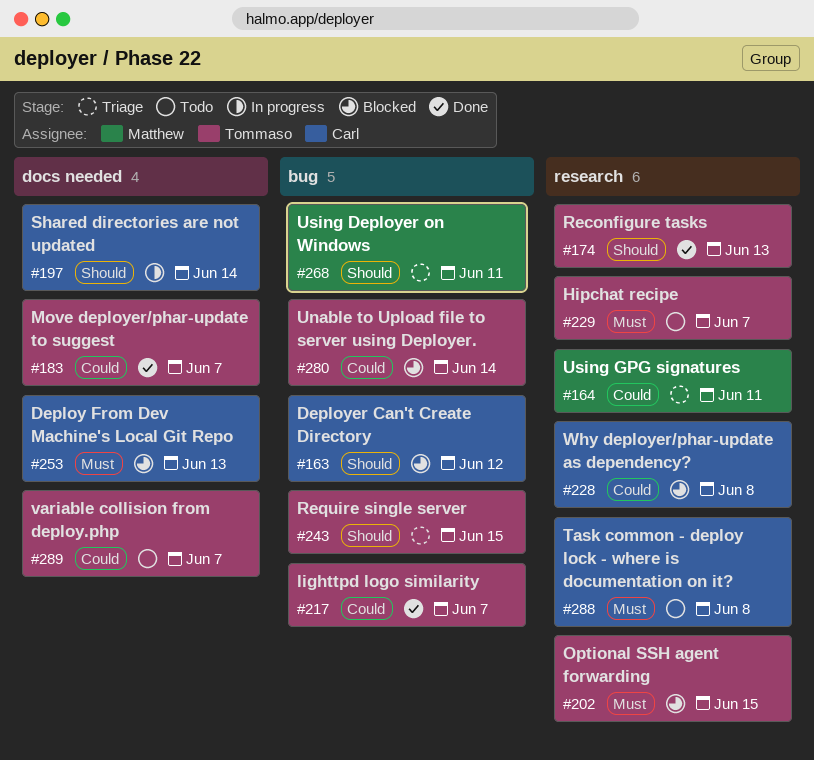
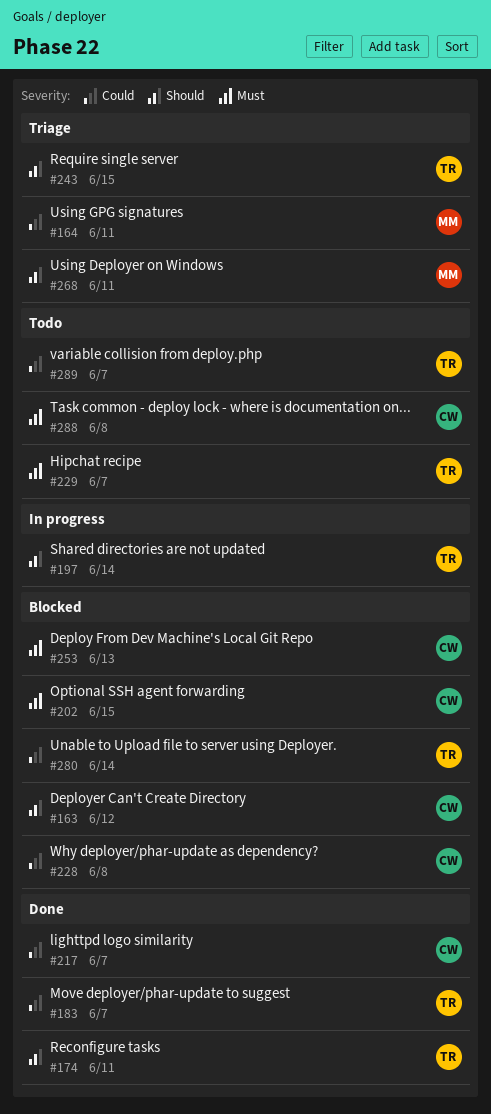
#174, due: Jun 13 -> Jun 11
#197, owner: Carl -> Tommaso
#202, owner: Tommaso -> Carl
#217, owner: Tommaso -> Carl

